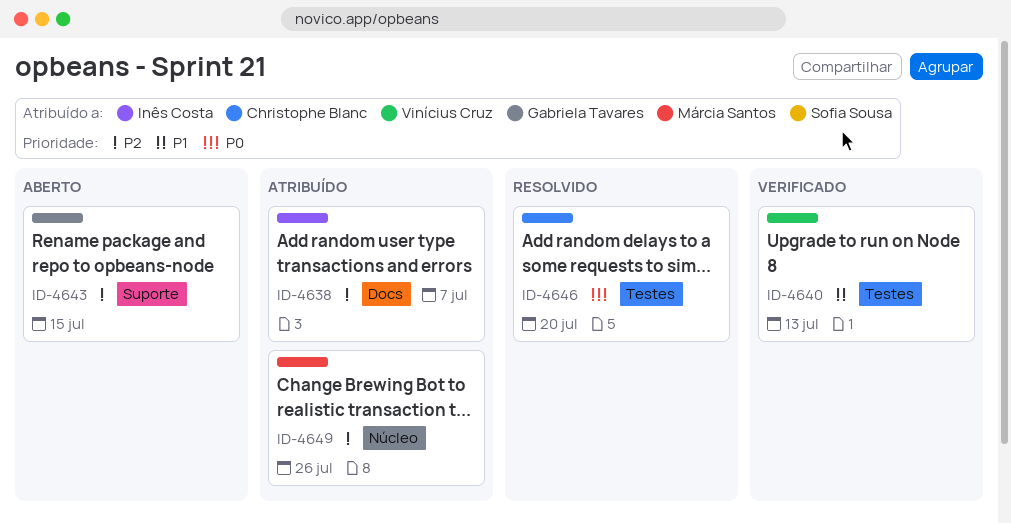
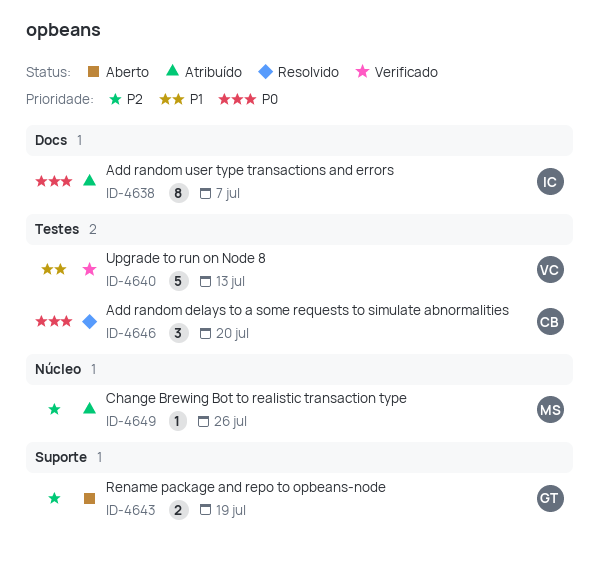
ID-4638, priority: P2 -> P0
ID-4643, due: Jul 15 -> Jul 19

